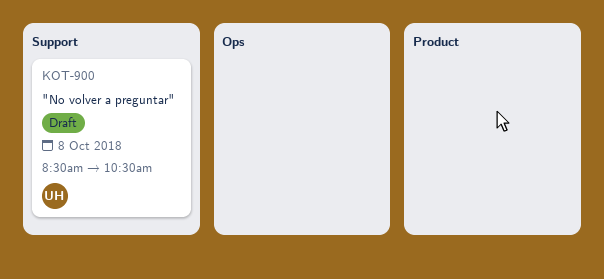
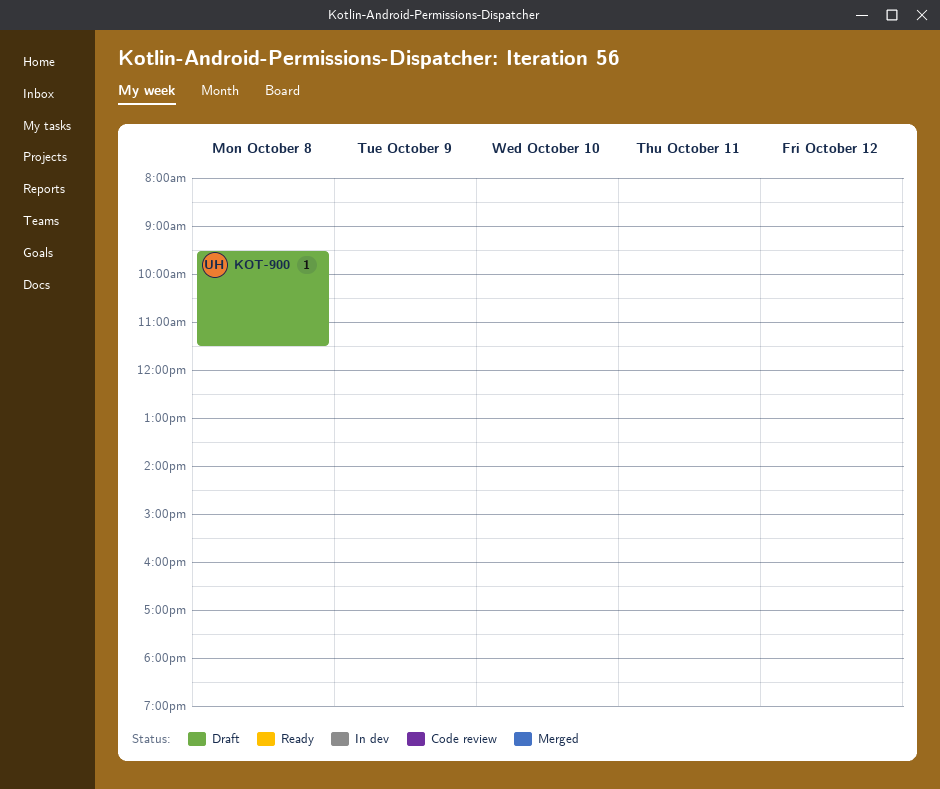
KOT-900, begins: 08:30 -> 09:30
KOT-900, ends: 10:30 -> 11:30

